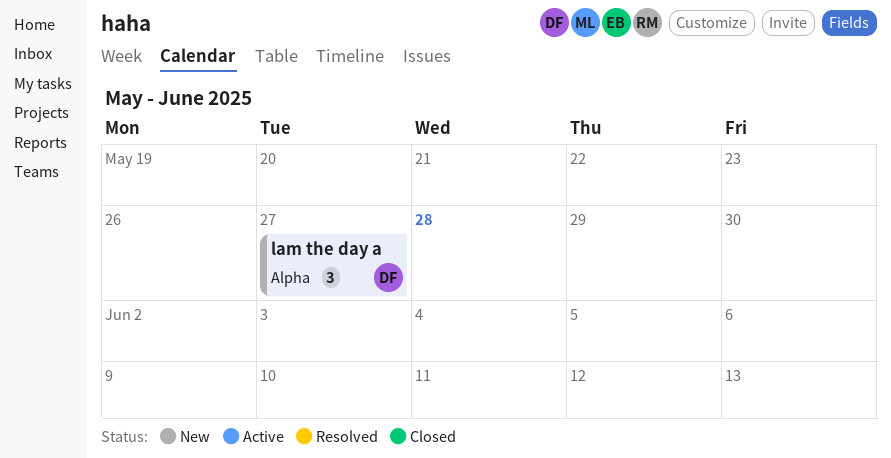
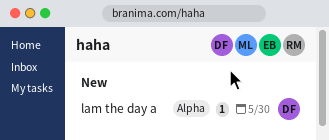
lam the day a, estimate: 3 -> 1
lam the day a, due: May 27 -> May 30

